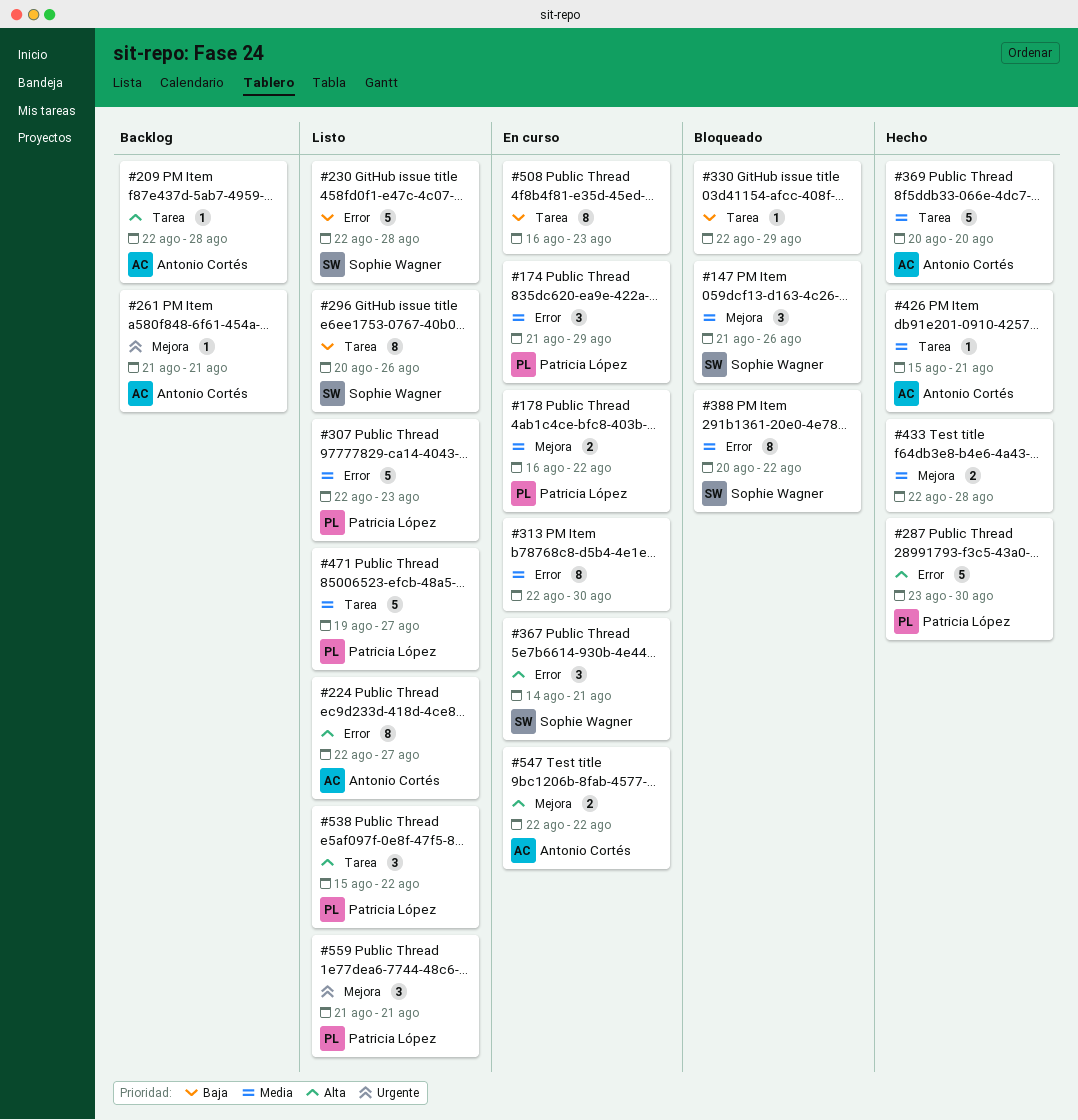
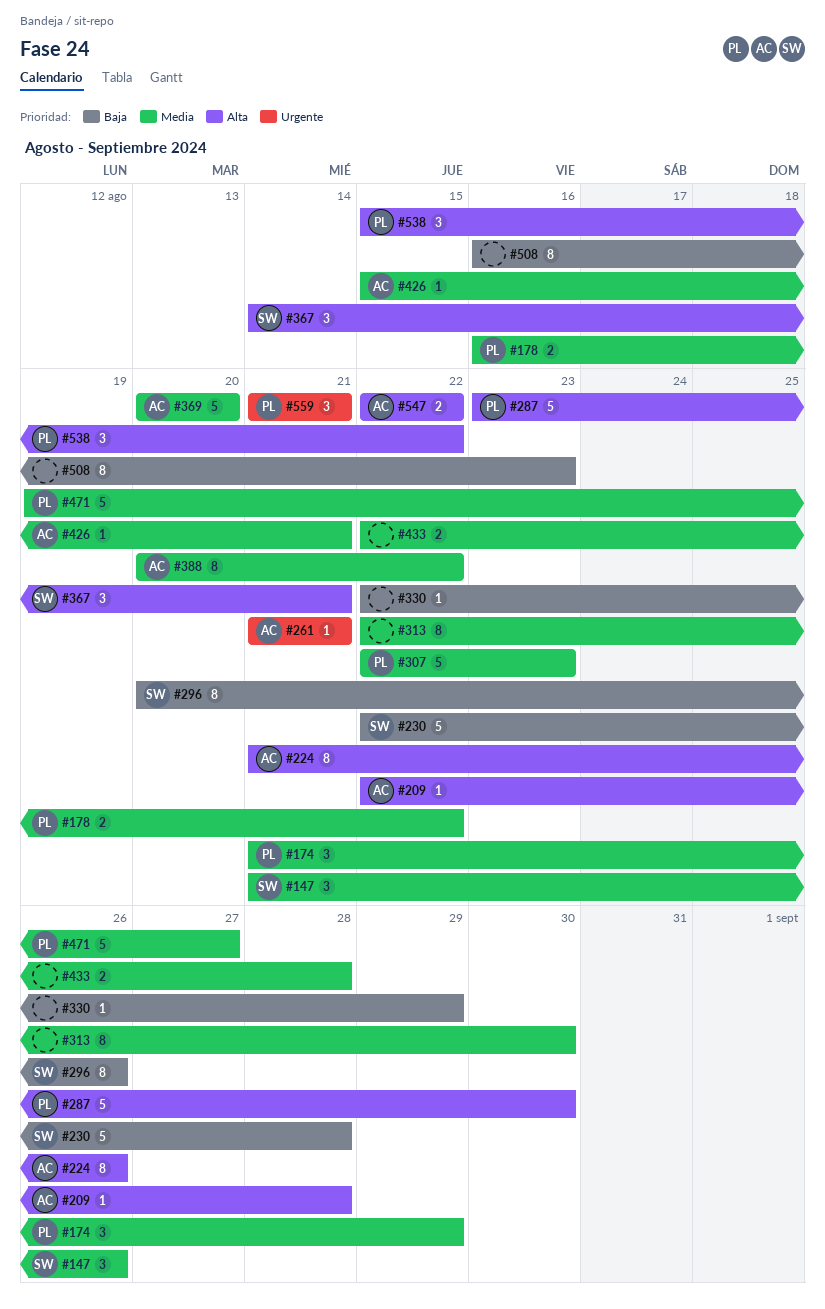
#224, start: Aug 22 -> Aug 21
#224, due: Aug 27 -> Aug 26
#388, owner: Sophie Wagner -> Antonio Cortés

